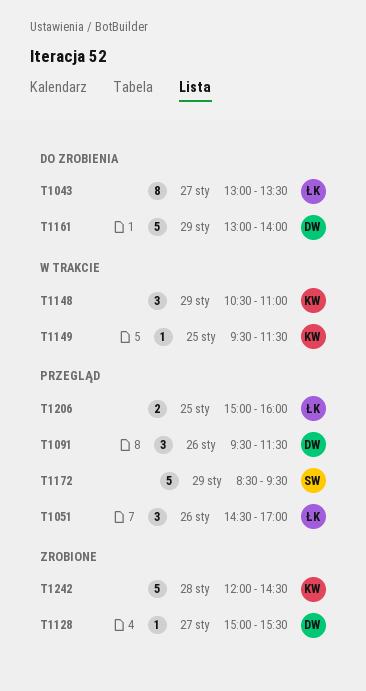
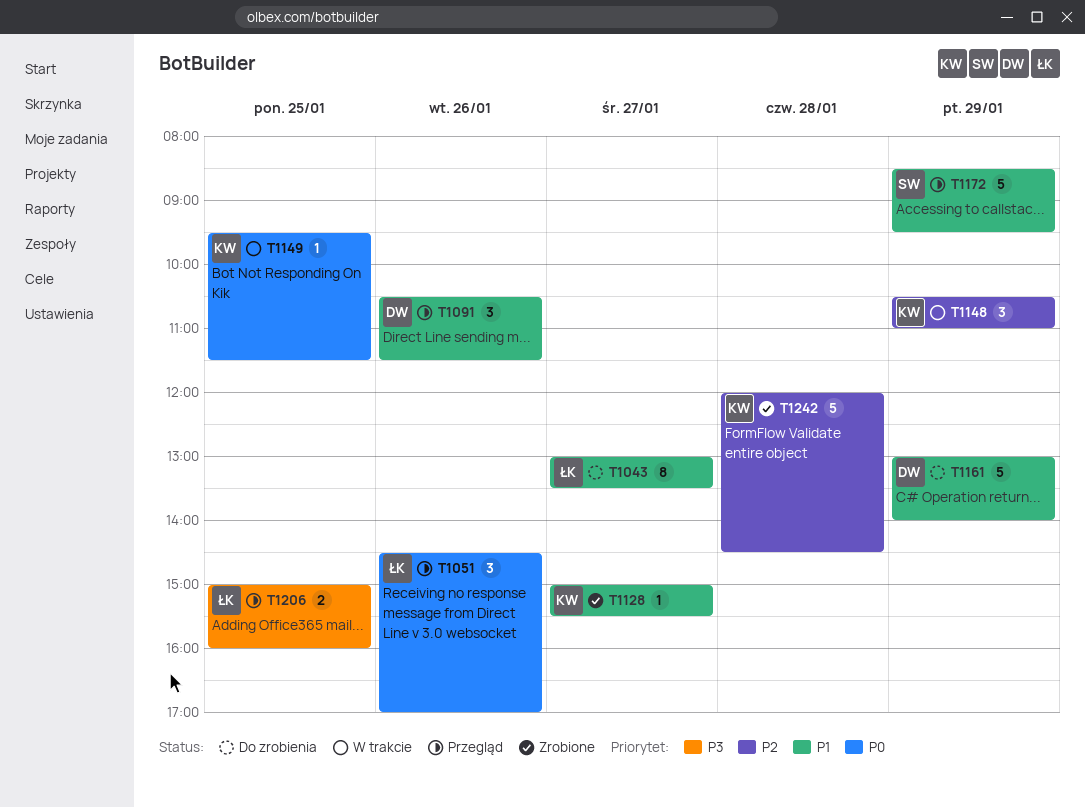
T1091, begins: 09:30 -> 10:30
T1128, owner: DW -> KW

